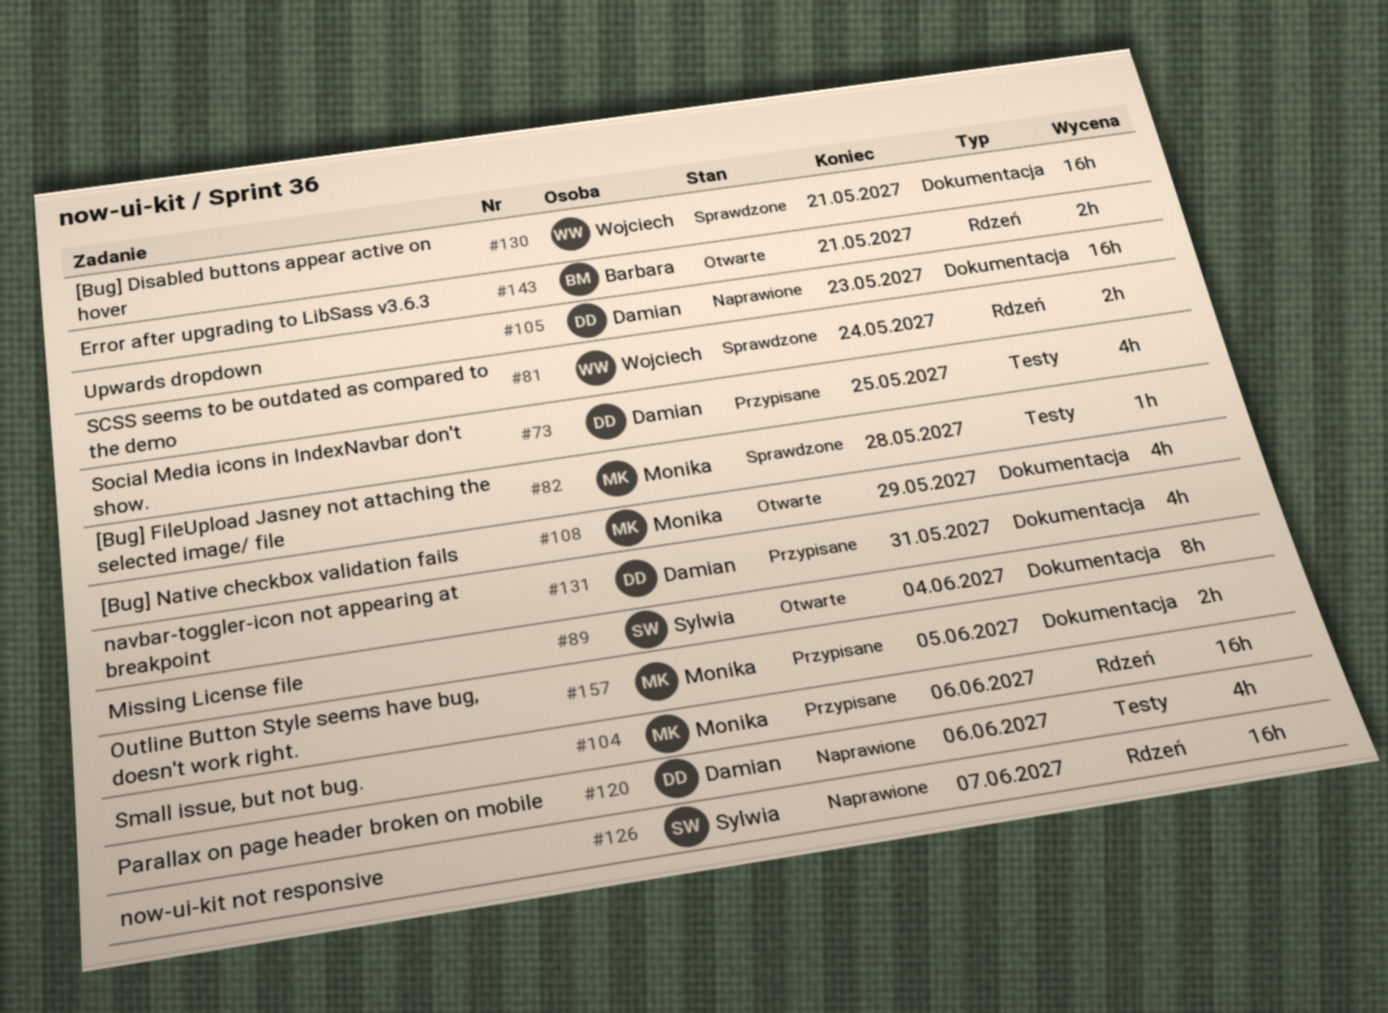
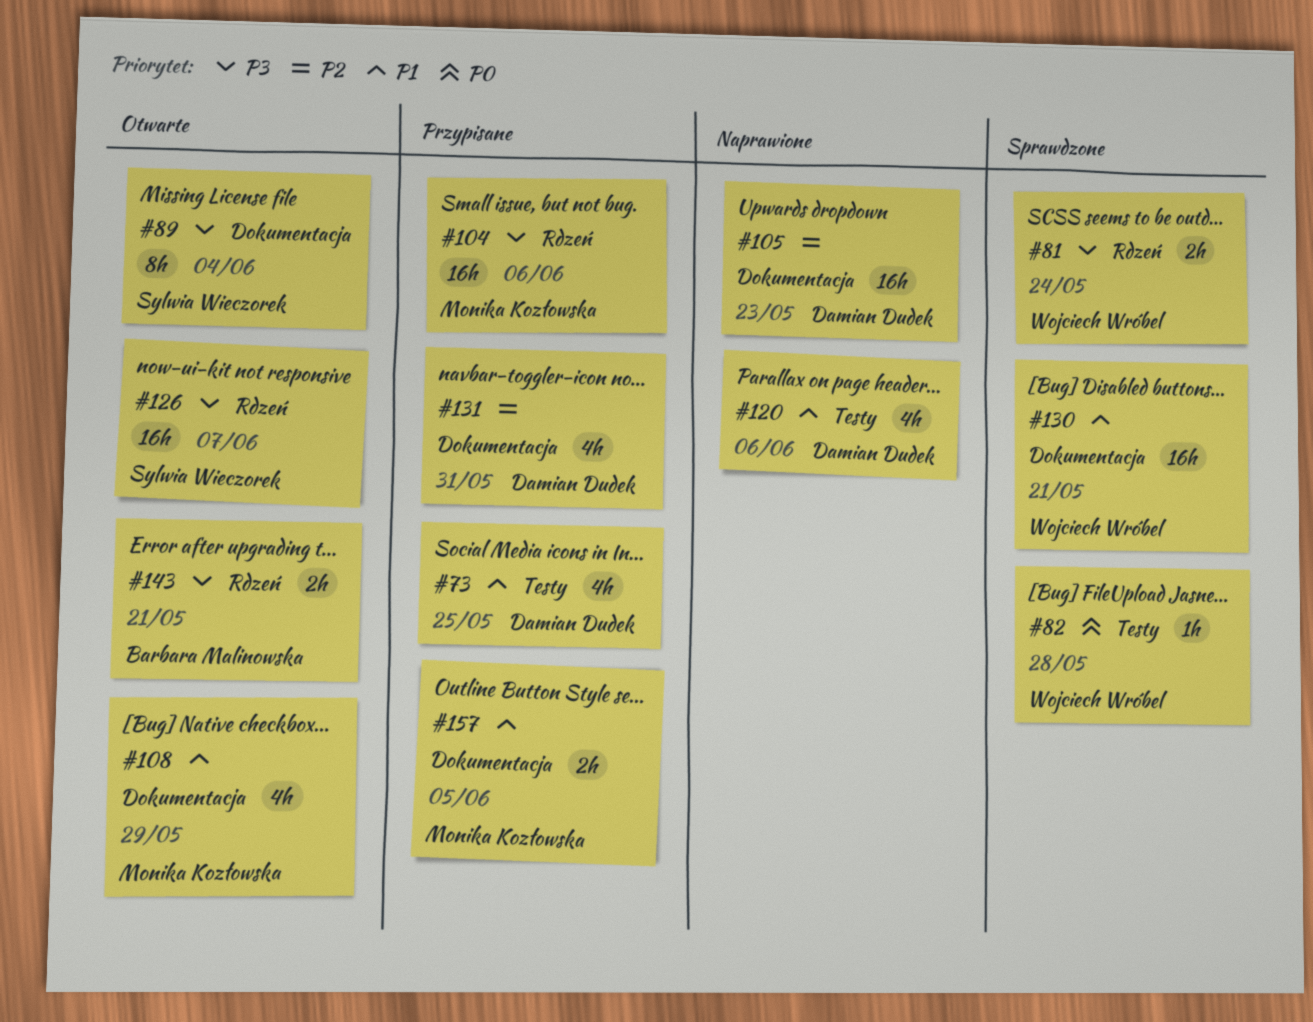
#82, owner: Monika Kozłowska -> Wojciech Wróbel
#126, status: Naprawione -> Otwarte

